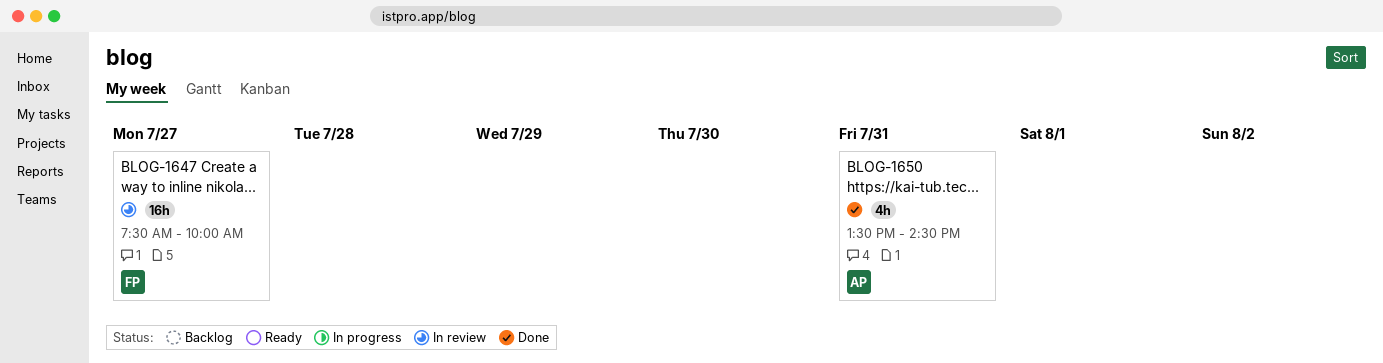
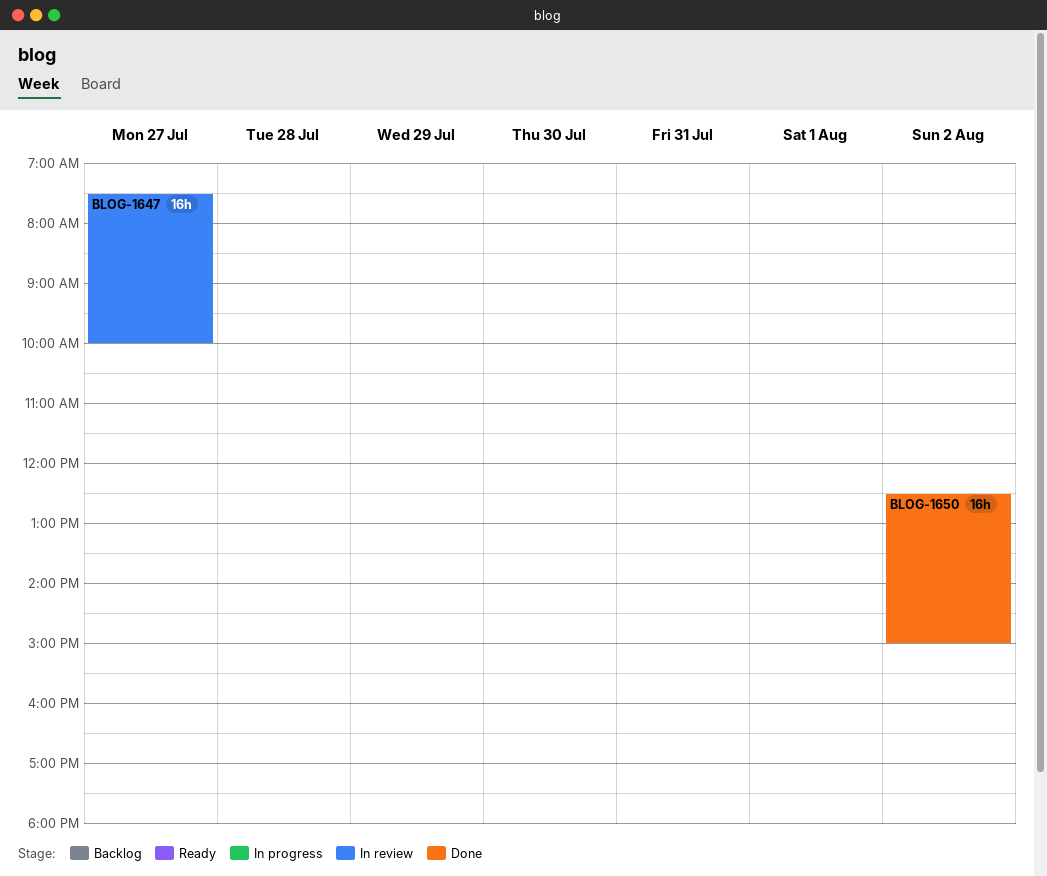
BLOG-1650, estimate: 4h -> 16h
BLOG-1650, day: Jul 31 -> Aug 2
BLOG-1650, begins: 13:30 -> 12:30
BLOG-1650, ends: 14:30 -> 15:00

